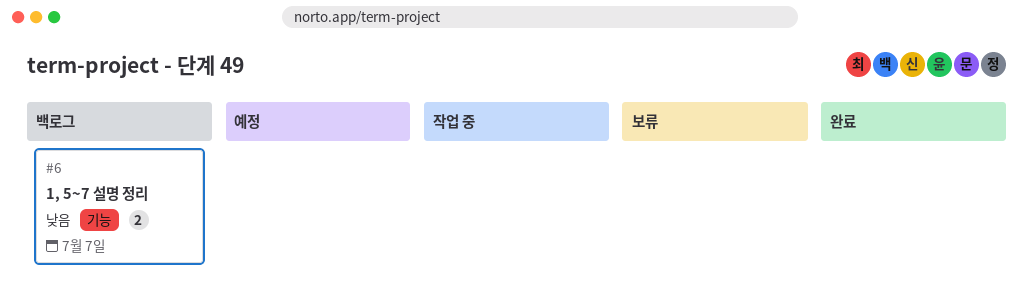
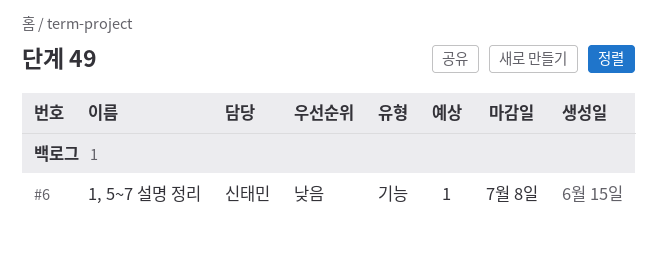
#6, estimate: 2 -> 1
#6, due: Jul 7 -> Jul 8

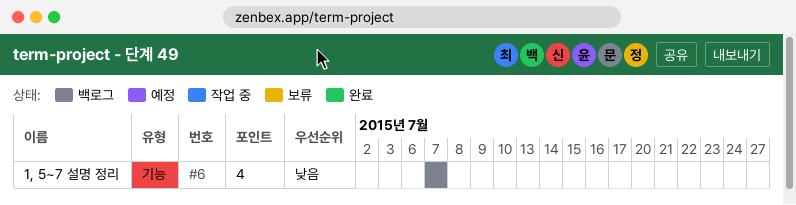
#6, estimate: 1 -> 4
#6, due: Jul 8 -> Jul 7

